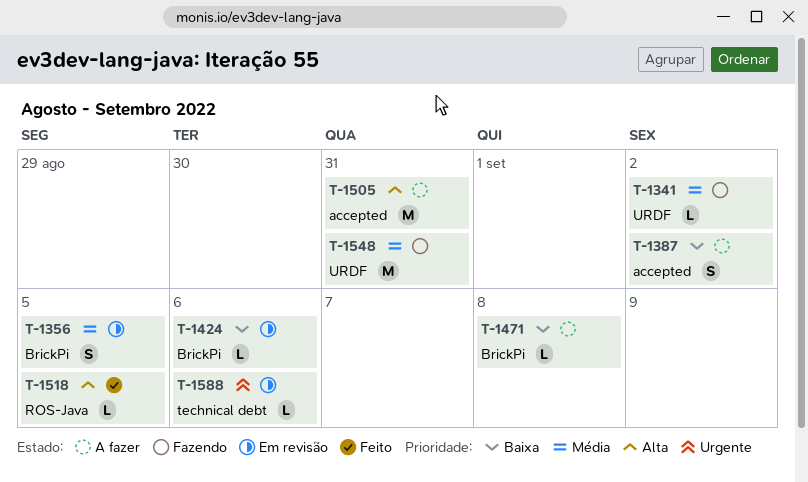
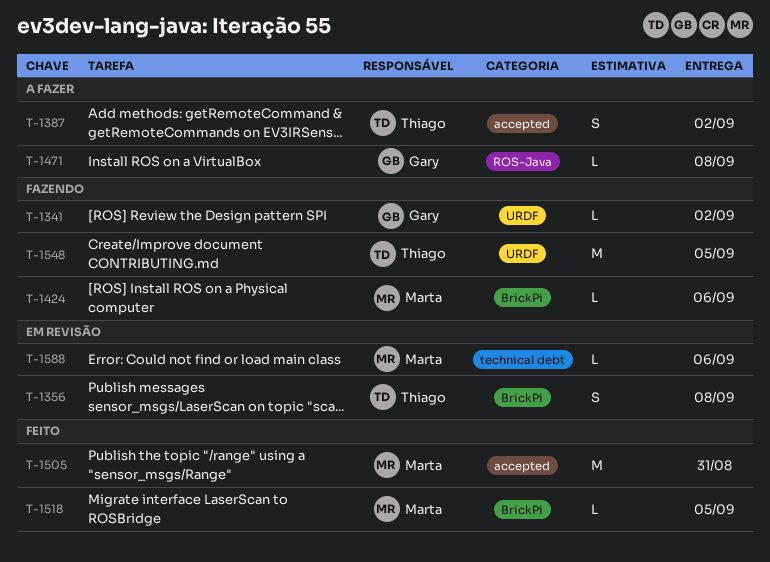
T-1356, due: Sep 5 -> Sep 8
T-1424, status: Em revisão -> Fazendo
T-1471, label: BrickPi -> ROS-Java
T-1505, status: A fazer -> Feito
T-1518, label: ROS-Java -> BrickPi
T-1548, due: Aug 31 -> Sep 5

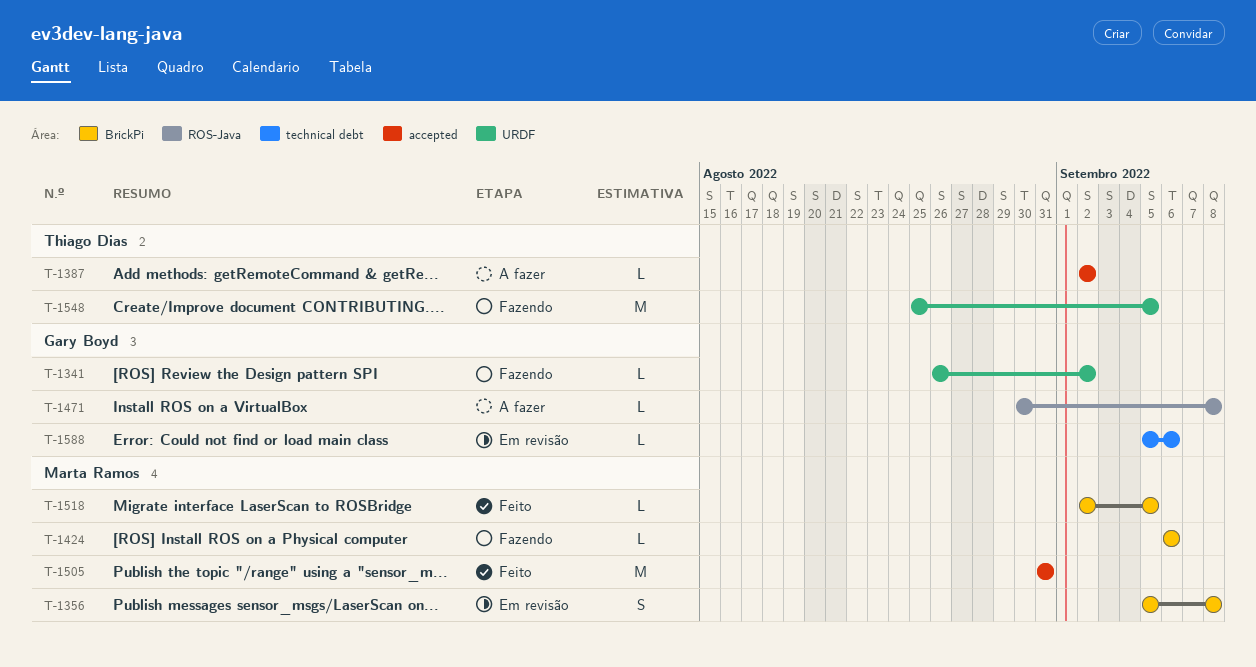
T-1356, owner: Thiago Dias -> Marta Ramos
T-1387, estimate: S -> L
T-1588, owner: Marta Ramos -> Gary Boyd

